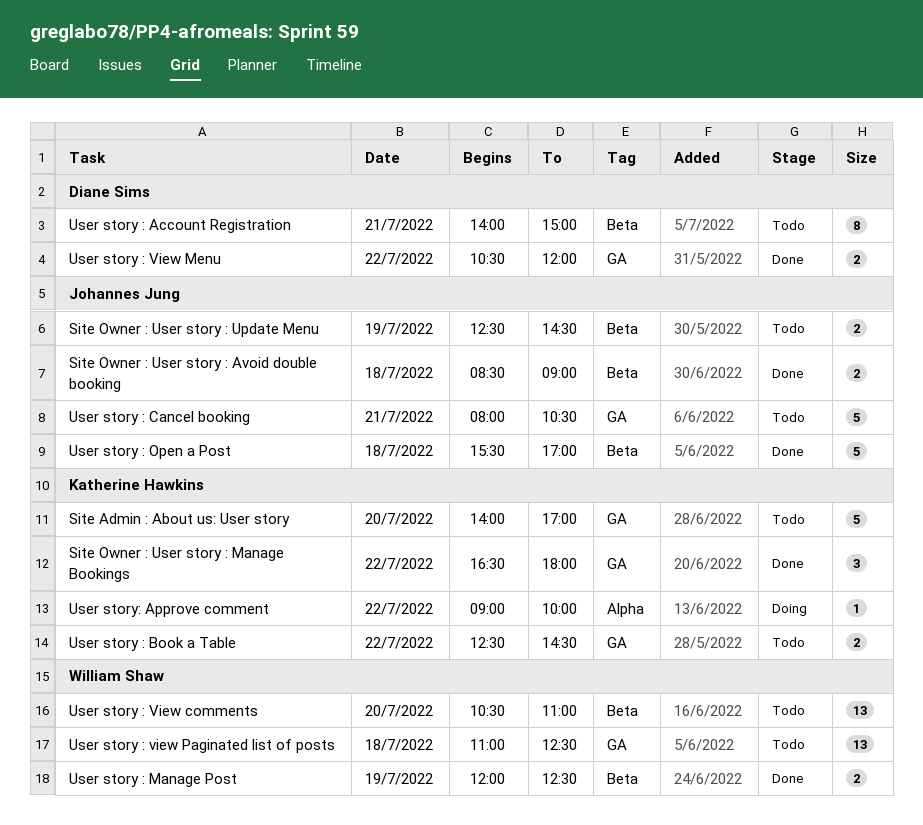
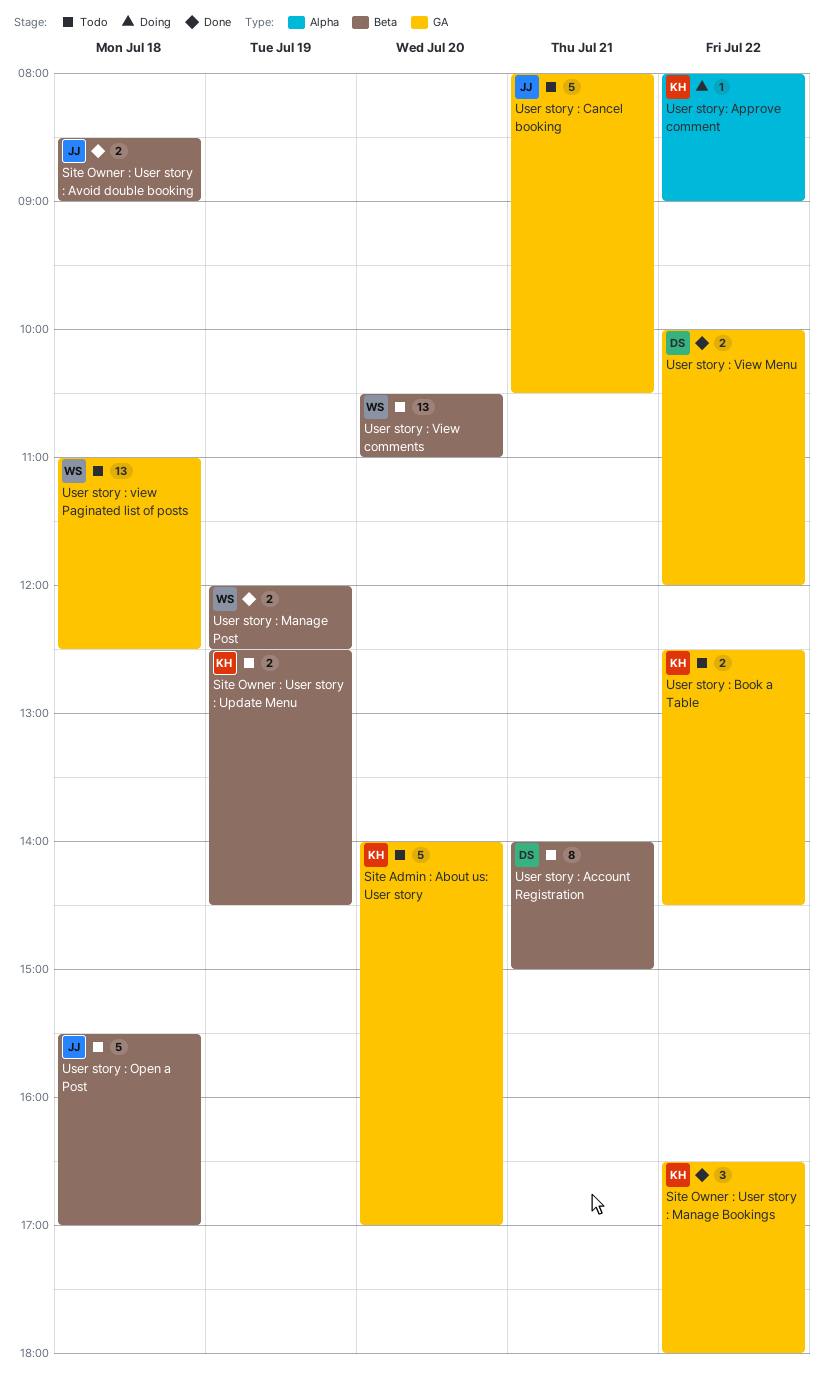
Site Owner : User story : Update Menu, owner: Johannes Jung -> Katherine Hawkins
User story : Open a Post, status: Done -> Todo
User story : View Menu, begins: 10:30 -> 10:00
User story: Approve comment, begins: 09:00 -> 08:00
User story: Approve comment, ends: 10:00 -> 09:00

